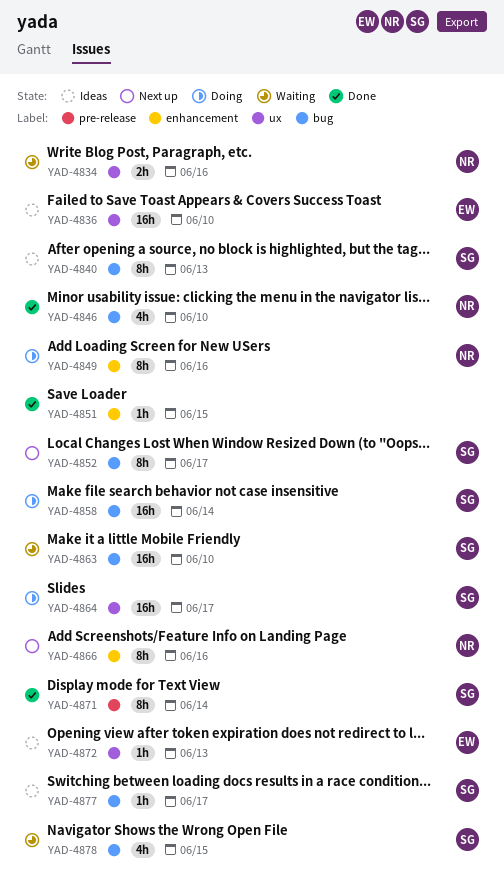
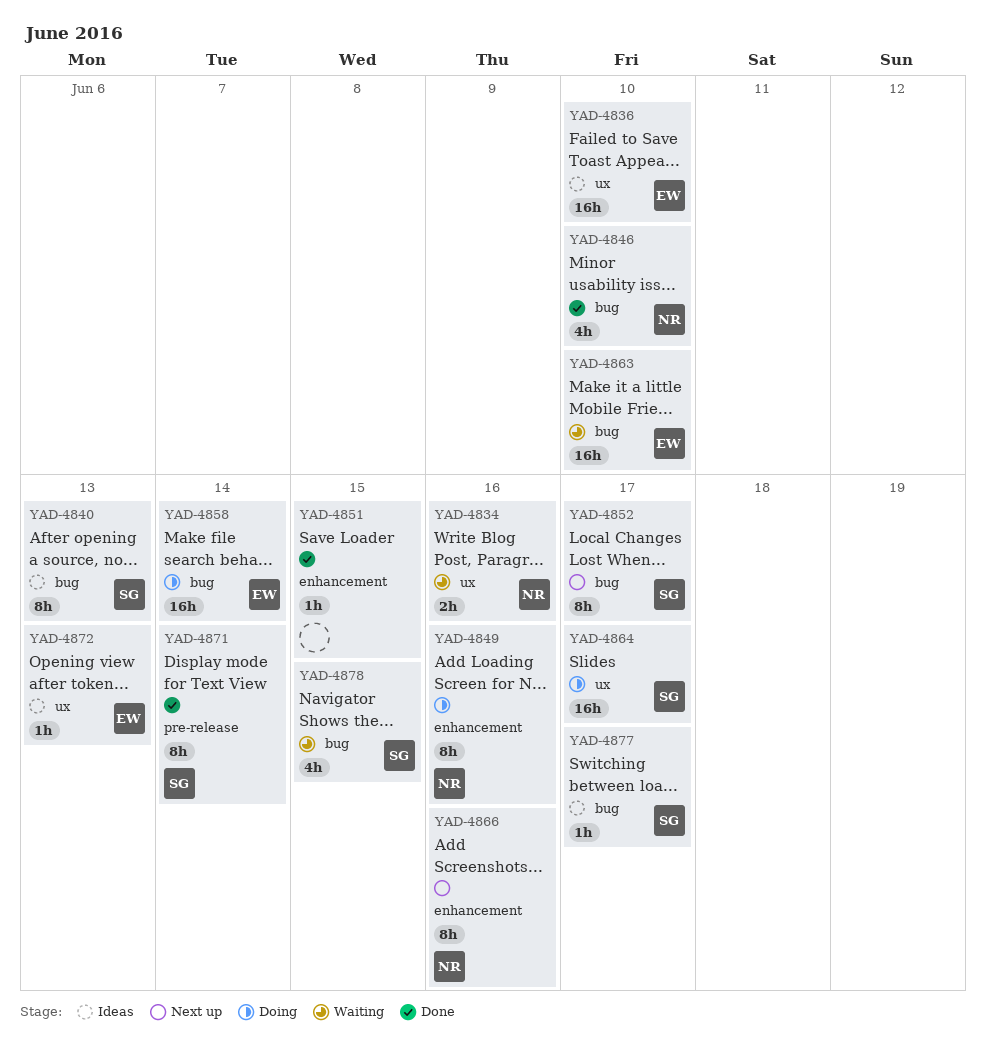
YAD-4858, owner: SG -> EW
YAD-4863, owner: SG -> EW

